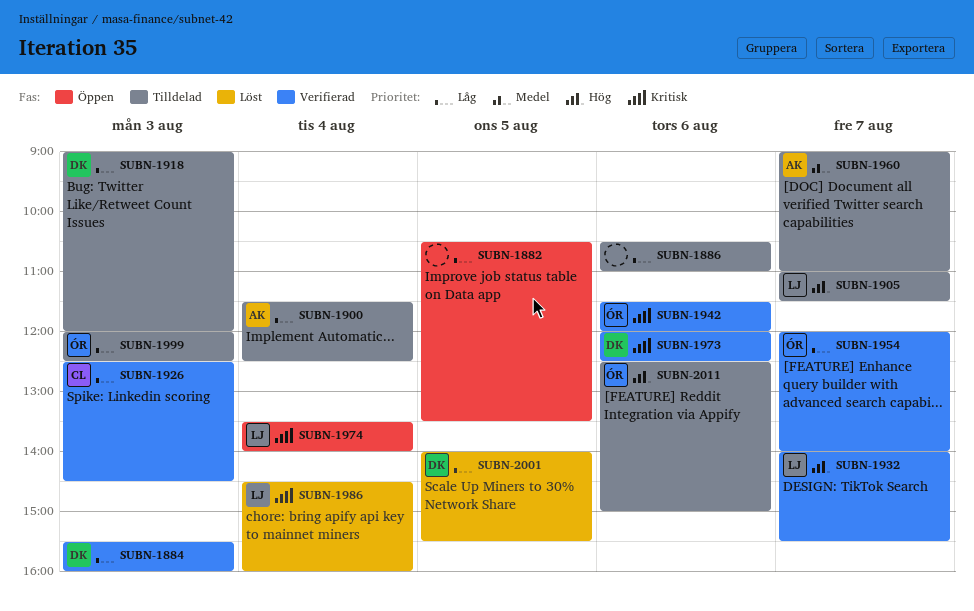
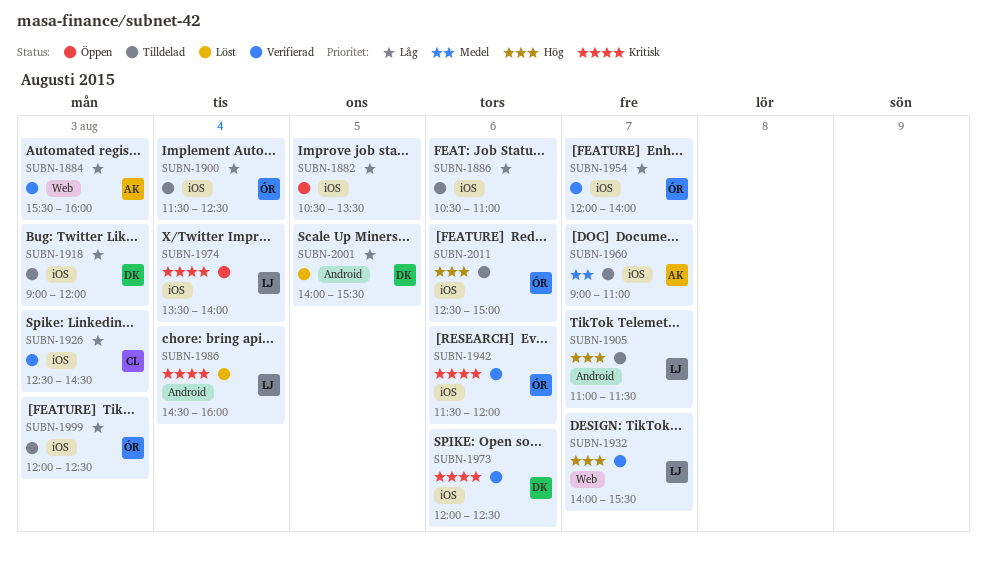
SUBN-1884, owner: DK -> AK
SUBN-1900, owner: AK -> ÓR

